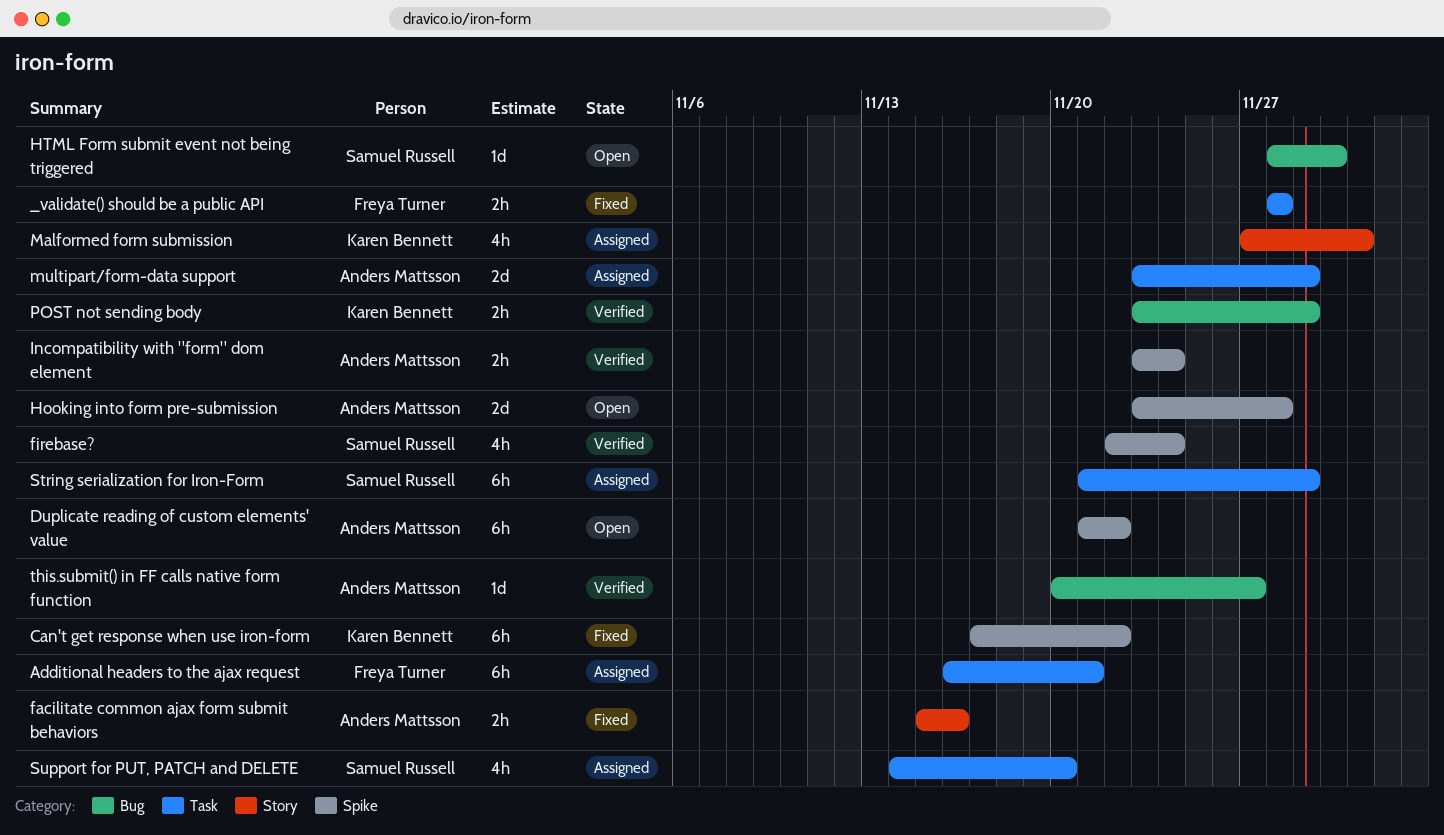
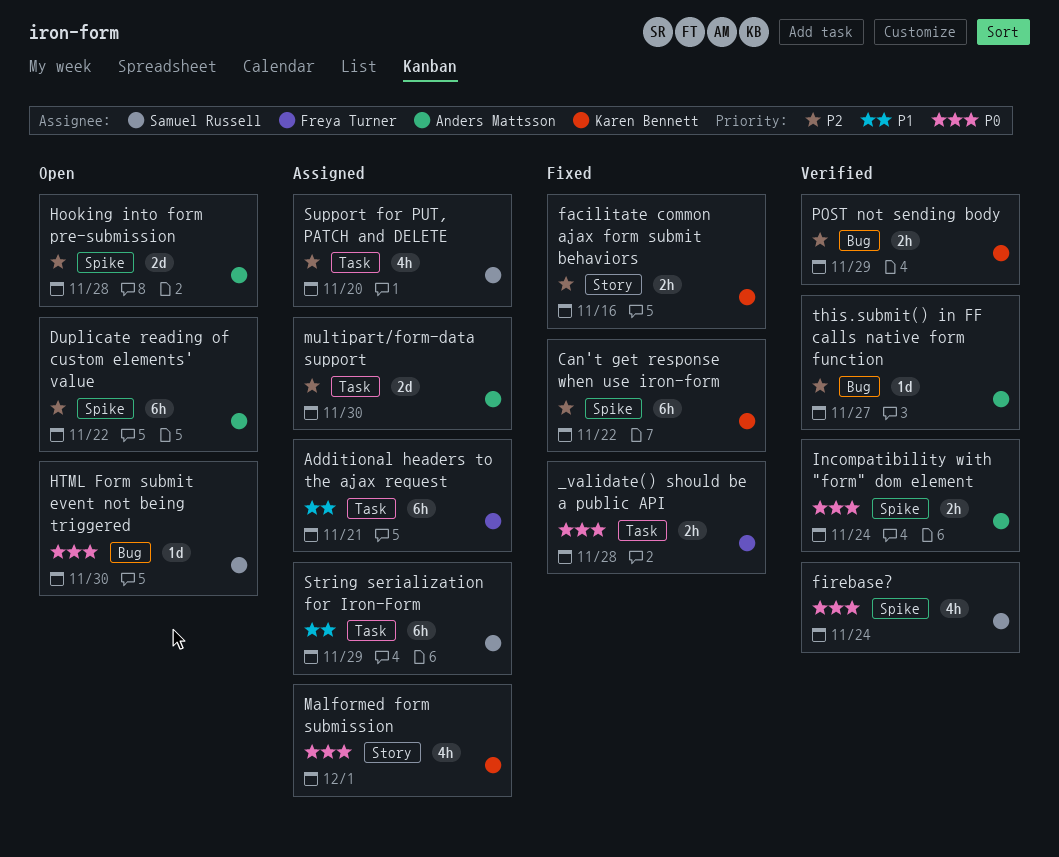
facilitate common ajax form submit behaviors, owner: Anders Mattsson -> Karen Bennett
multipart/form-data support, due: Nov 29 -> Nov 30

